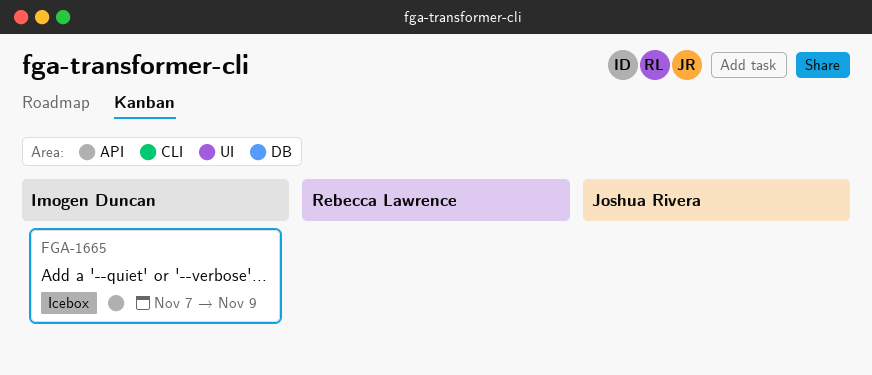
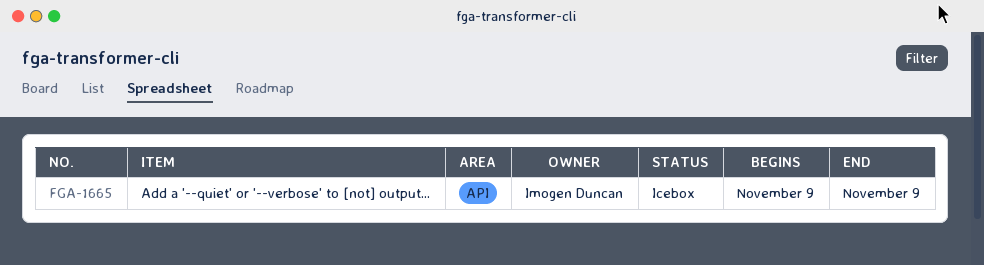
FGA-1665, start: Nov 7 -> Nov 9

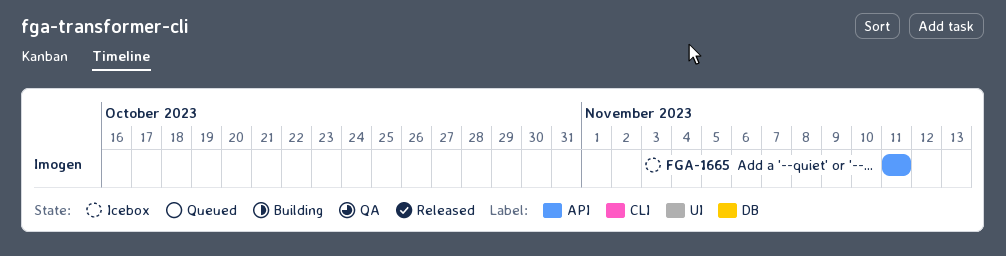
FGA-1665, start: Nov 9 -> Nov 11
FGA-1665, due: Nov 9 -> Nov 11

